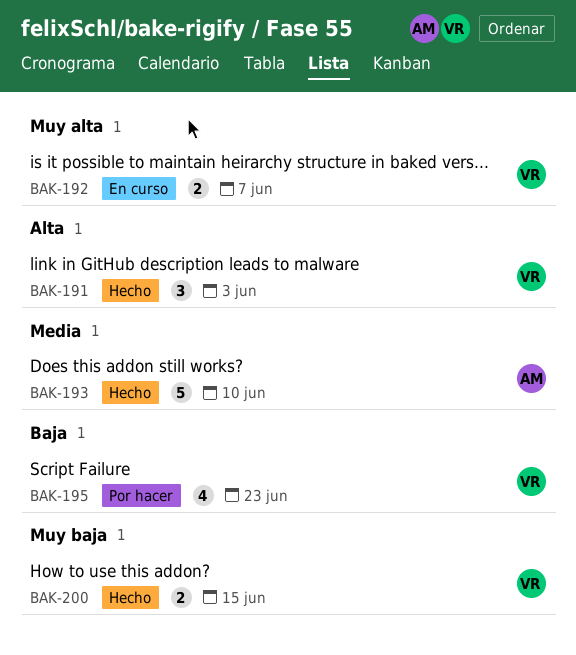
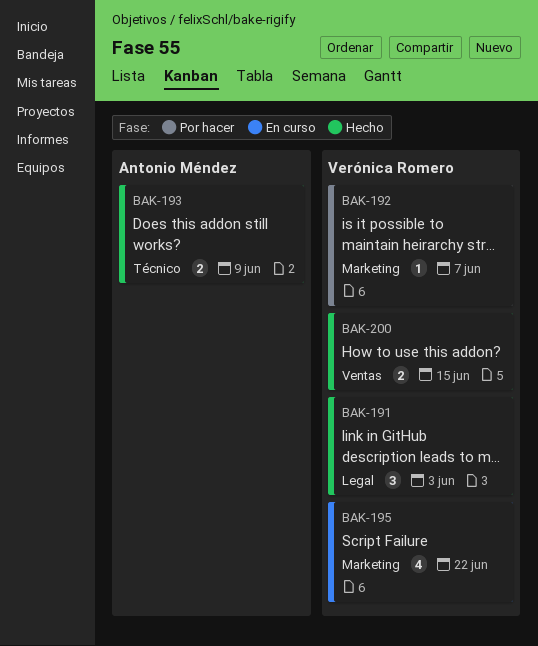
BAK-192, status: En curso -> Por hacer
BAK-192, estimate: 2 -> 1
BAK-193, estimate: 5 -> 2
BAK-193, due: Jun 10 -> Jun 9
BAK-195, status: Por hacer -> En curso
BAK-195, due: Jun 23 -> Jun 22

